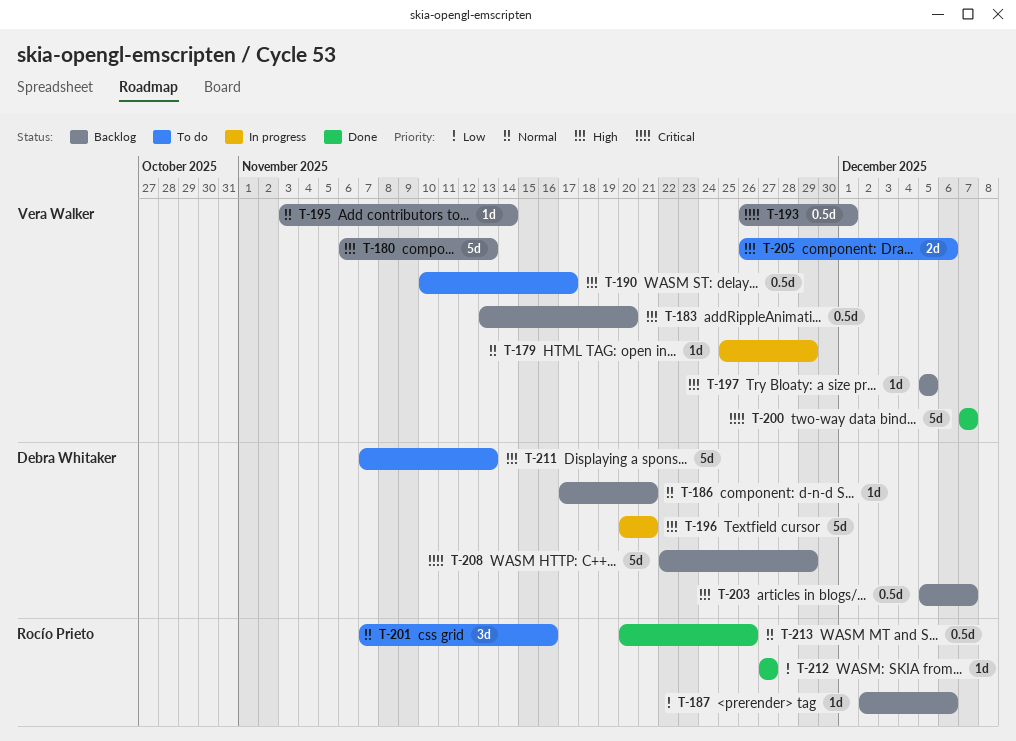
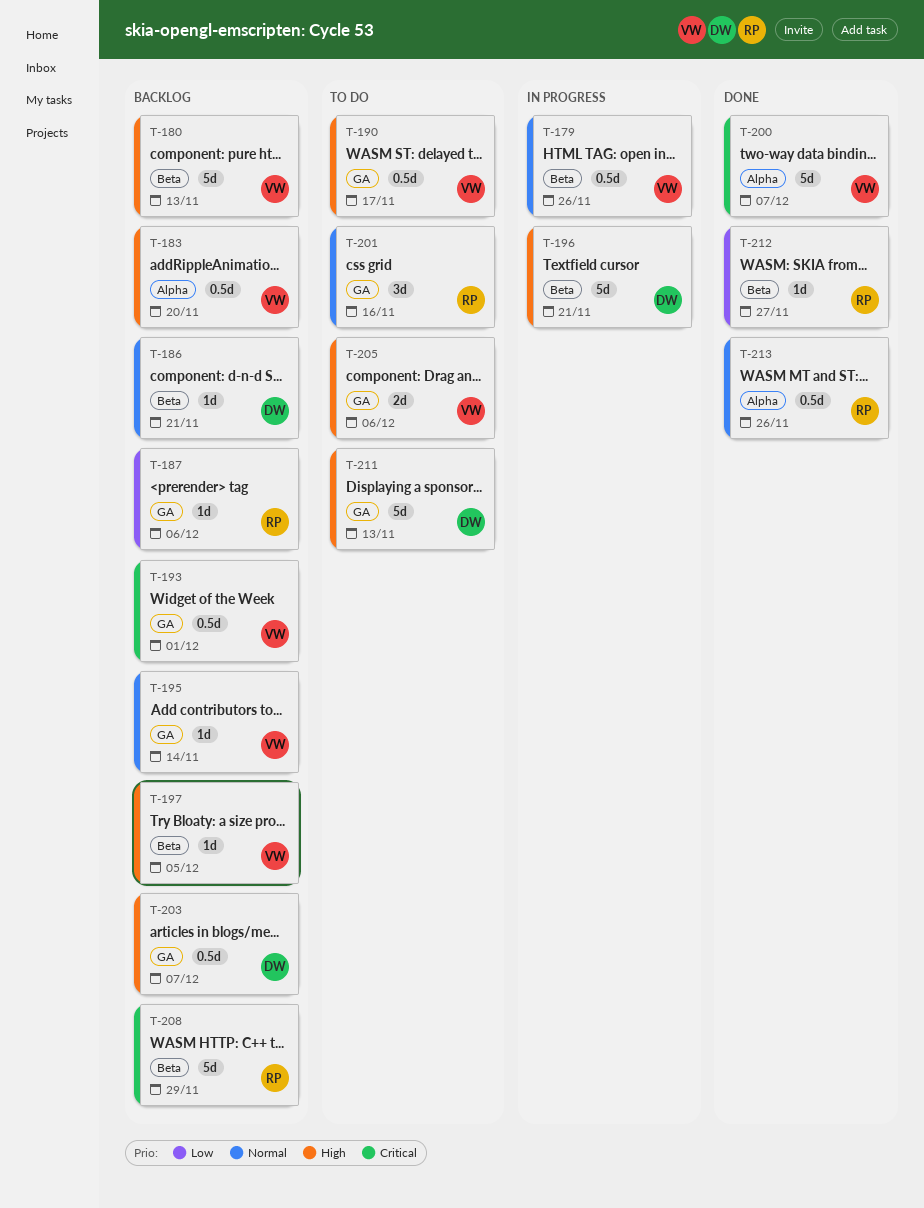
T-179, estimate: 1d -> 0.5d
T-179, due: Nov 29 -> Nov 26
T-208, owner: Debra Whitaker -> Rocío Prieto

